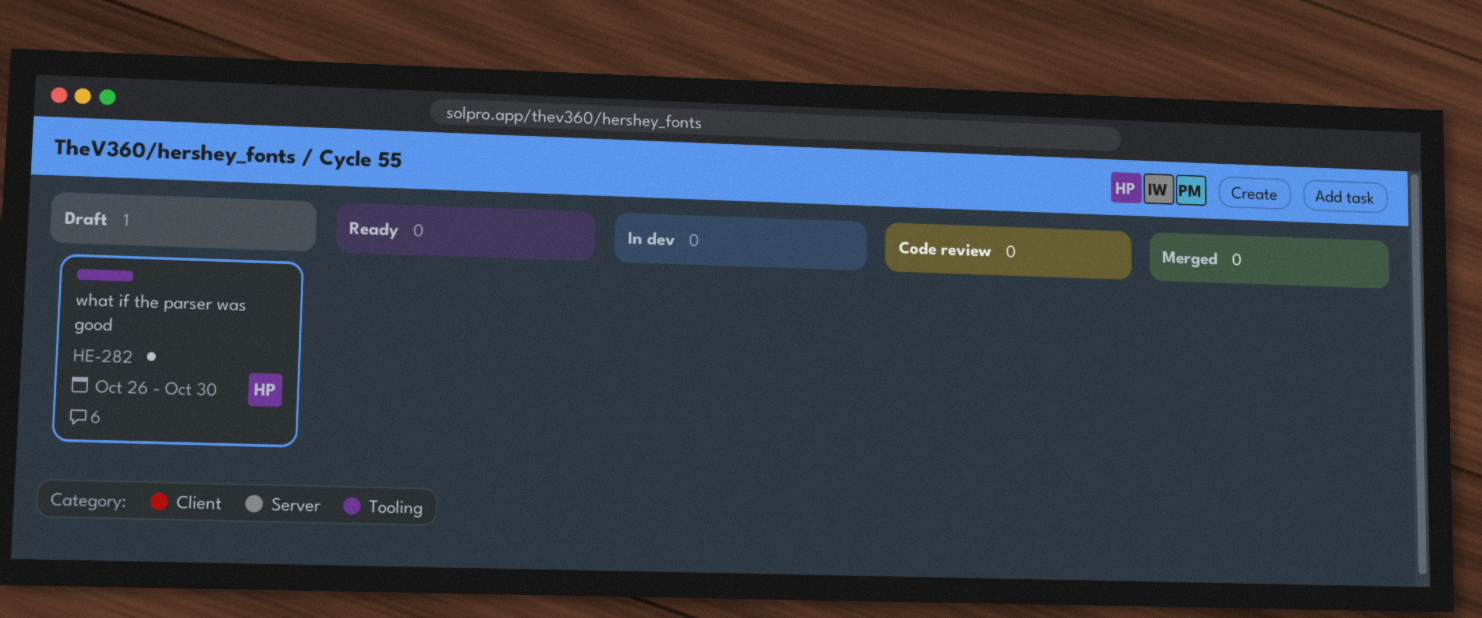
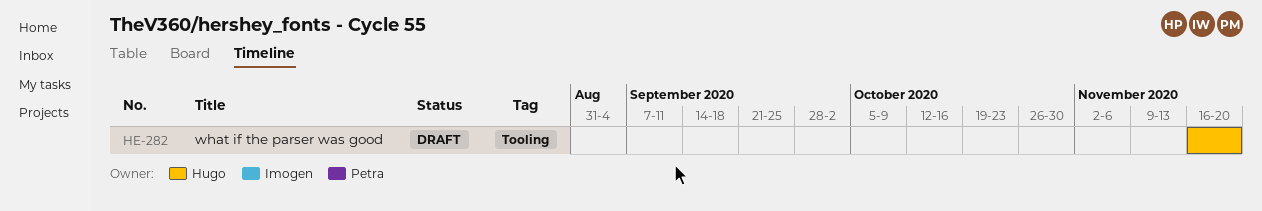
HE-282, start: Oct 26 -> Nov 16
HE-282, due: Oct 30 -> Nov 20

